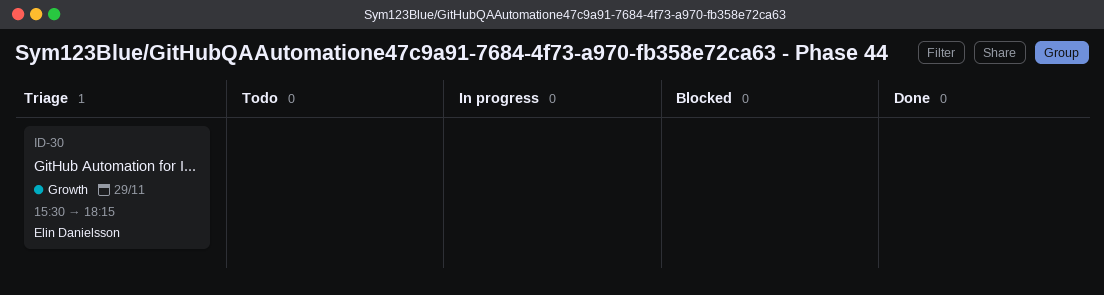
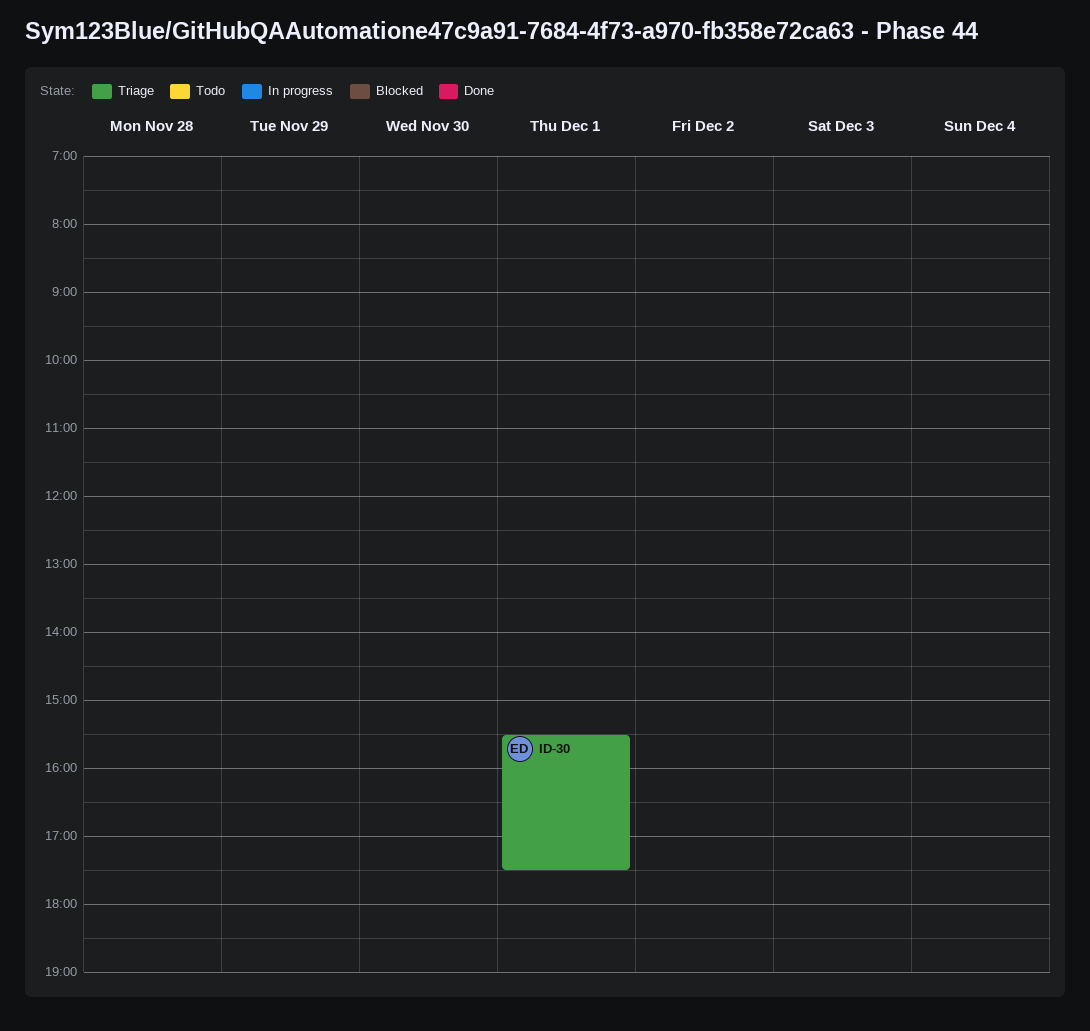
ID-30, day: Nov 29 -> Dec 1
ID-30, ends: 18:15 -> 17:30

